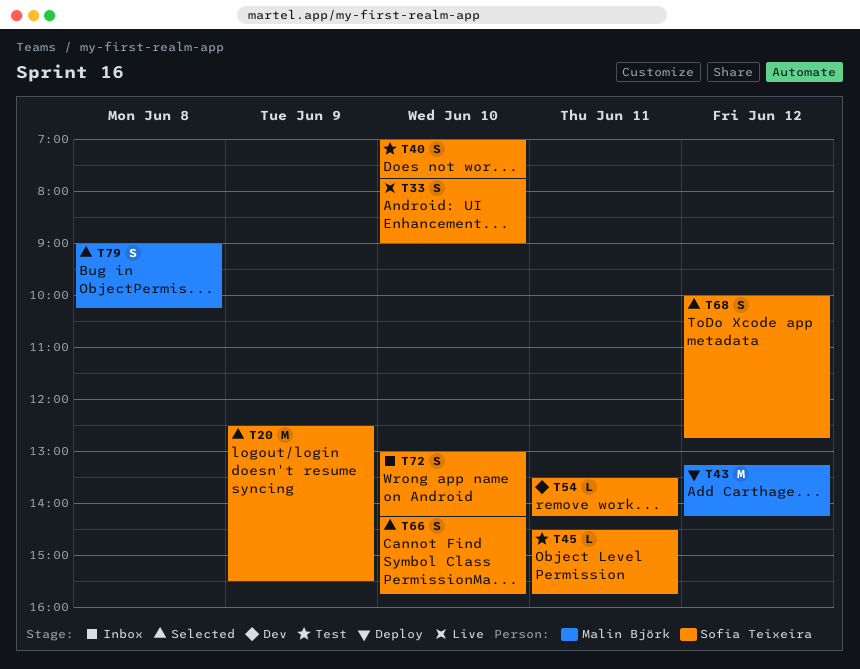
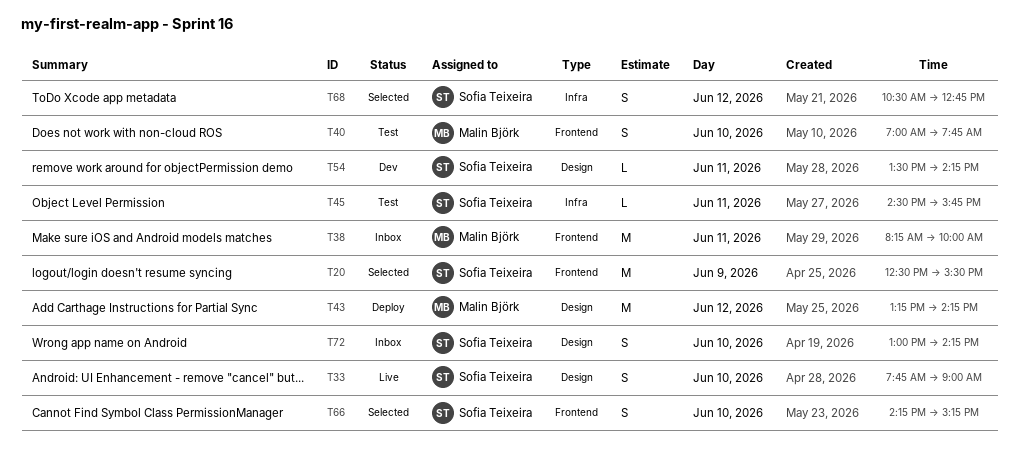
T38: none -> present
T40, owner: Sofia Teixeira -> Malin Björk
T66, ends: 15:45 -> 15:15
T68, begins: 10:00 -> 10:30
T79: present -> none

